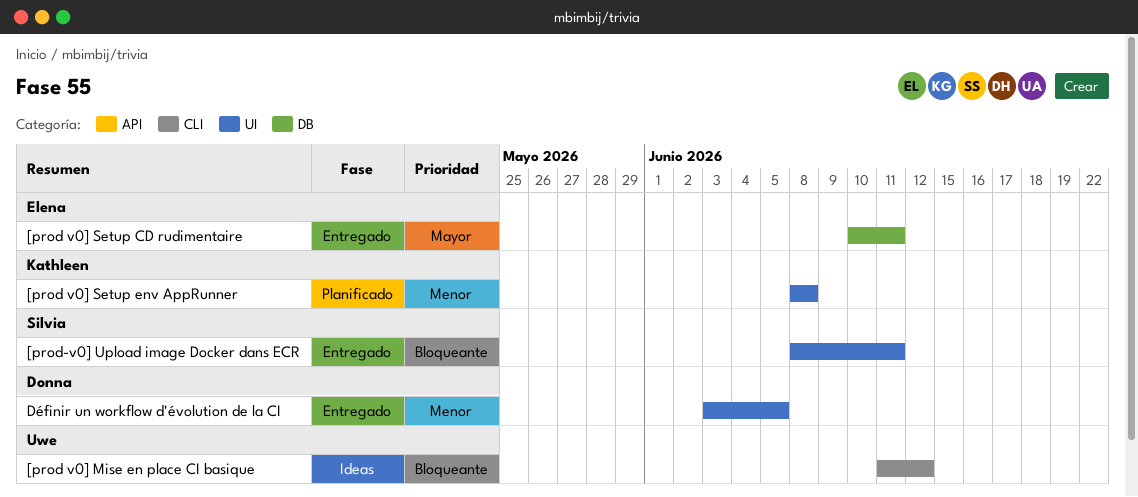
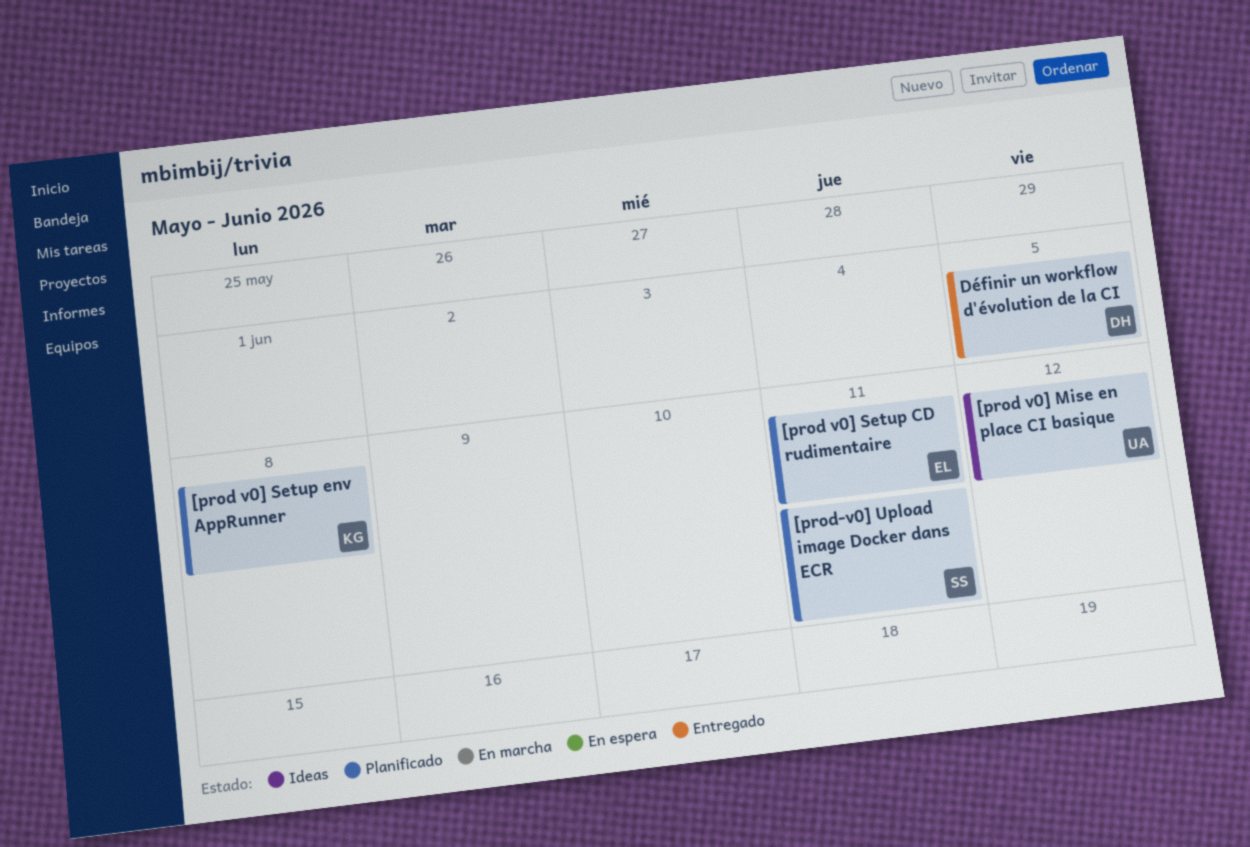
[prod v0] Setup CD rudimentaire, status: Entregado -> Planificado
[prod-v0] Upload image Docker dans ECR, status: Entregado -> Planificado

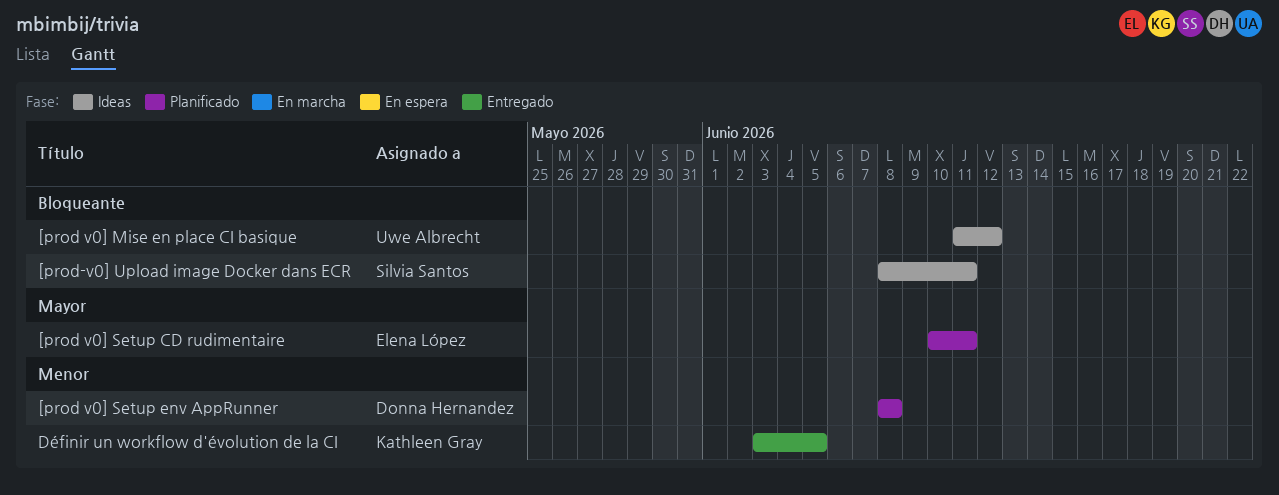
[prod v0] Setup env AppRunner, owner: Kathleen Gray -> Donna Hernandez
[prod-v0] Upload image Docker dans ECR, status: Planificado -> Ideas
Définir un workflow d'évolution de la CI, owner: Donna Hernandez -> Kathleen Gray

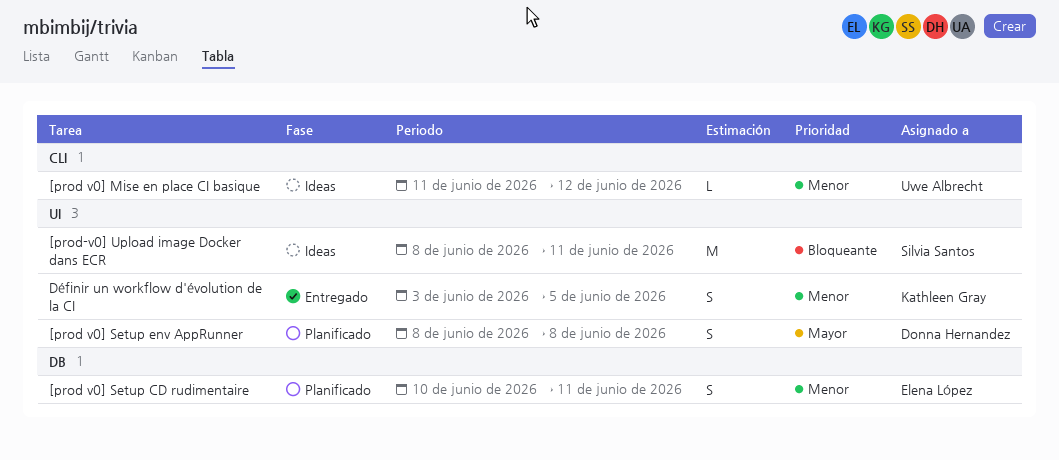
[prod v0] Mise en place CI basique, priority: Bloqueante -> Menor
[prod v0] Setup CD rudimentaire, priority: Mayor -> Menor
[prod v0] Setup env AppRunner, priority: Menor -> Mayor

